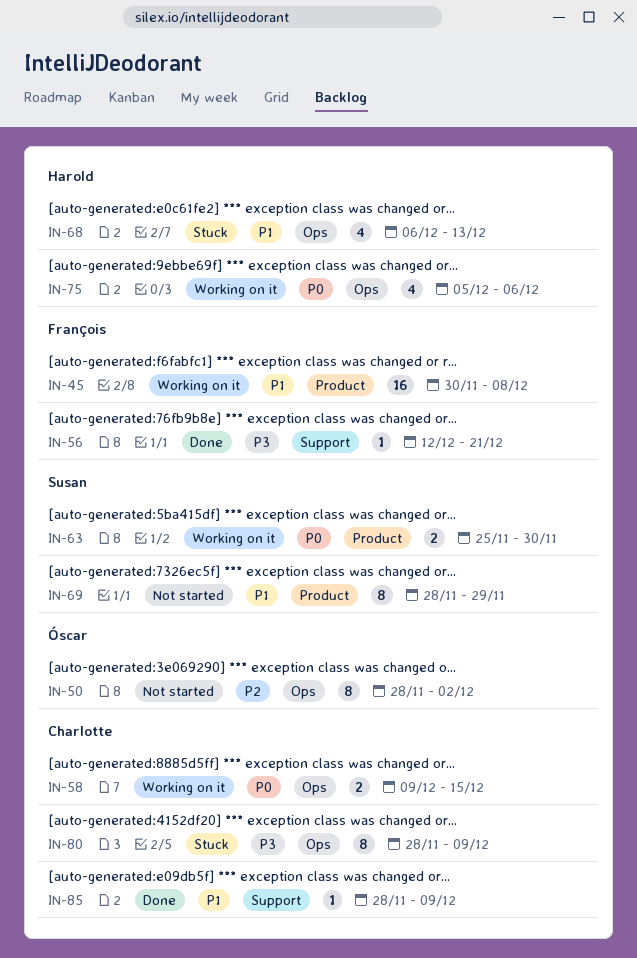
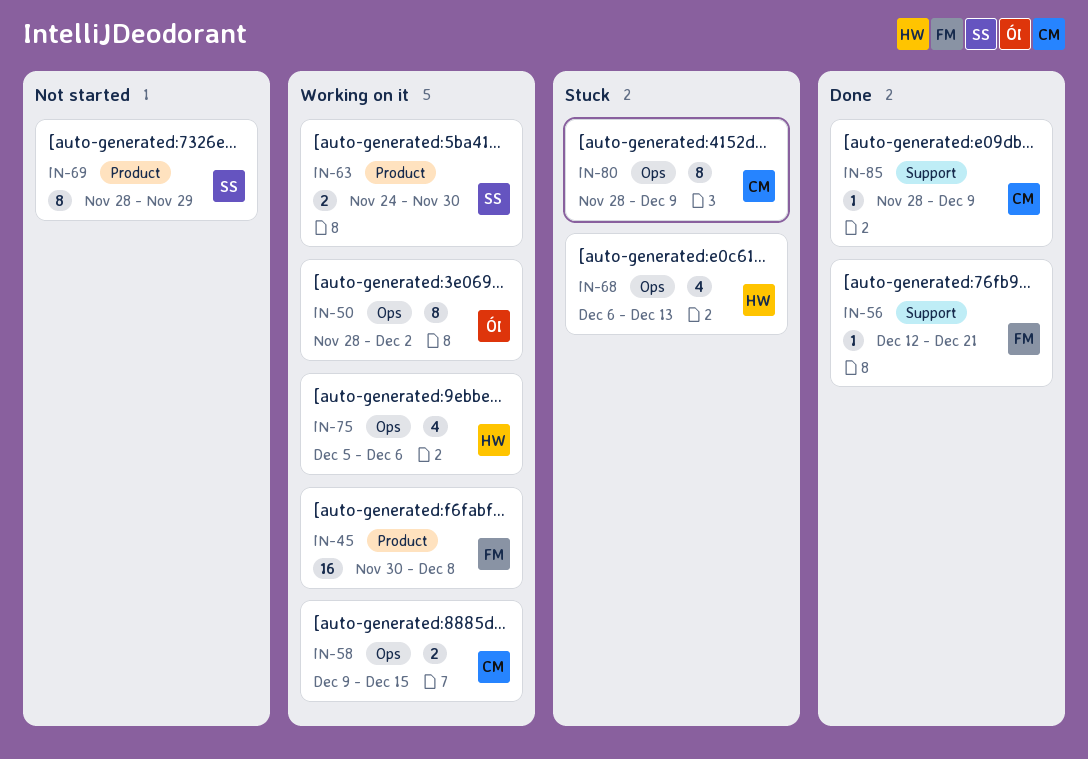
IN-50, status: Not started -> Working on it
IN-63, start: Nov 25 -> Nov 24

